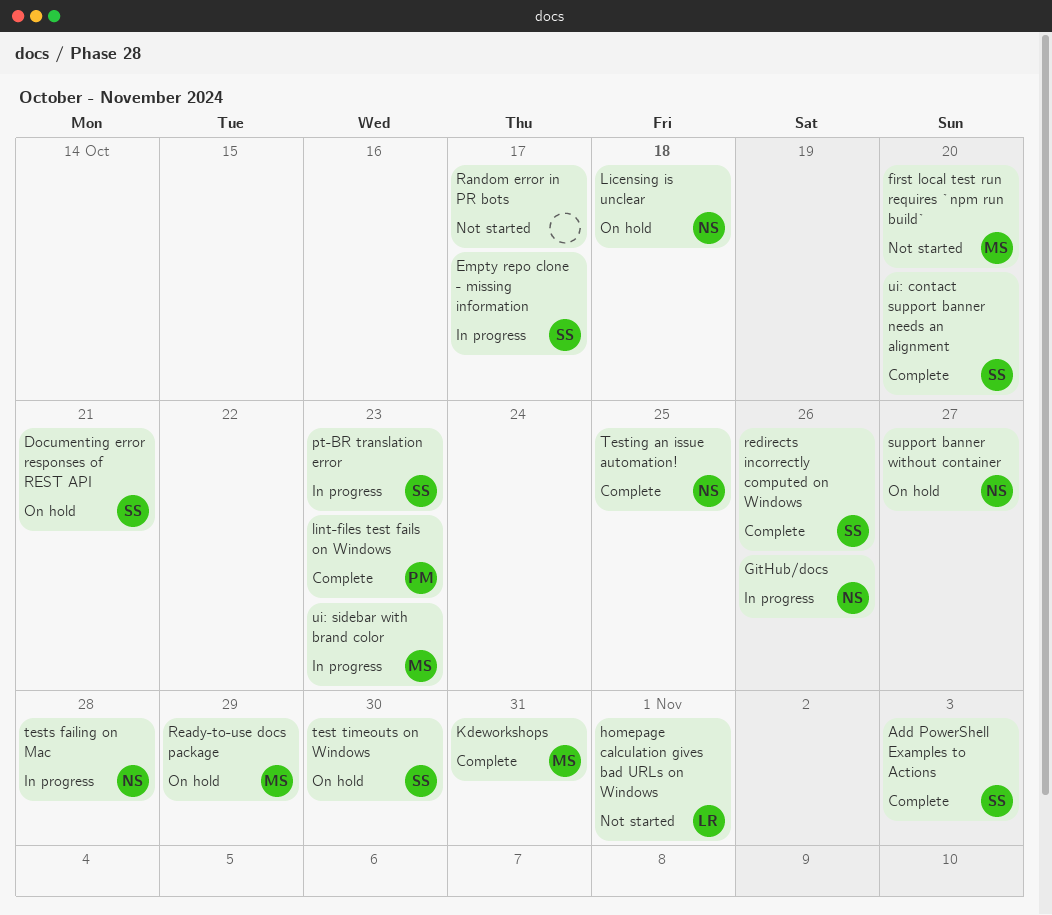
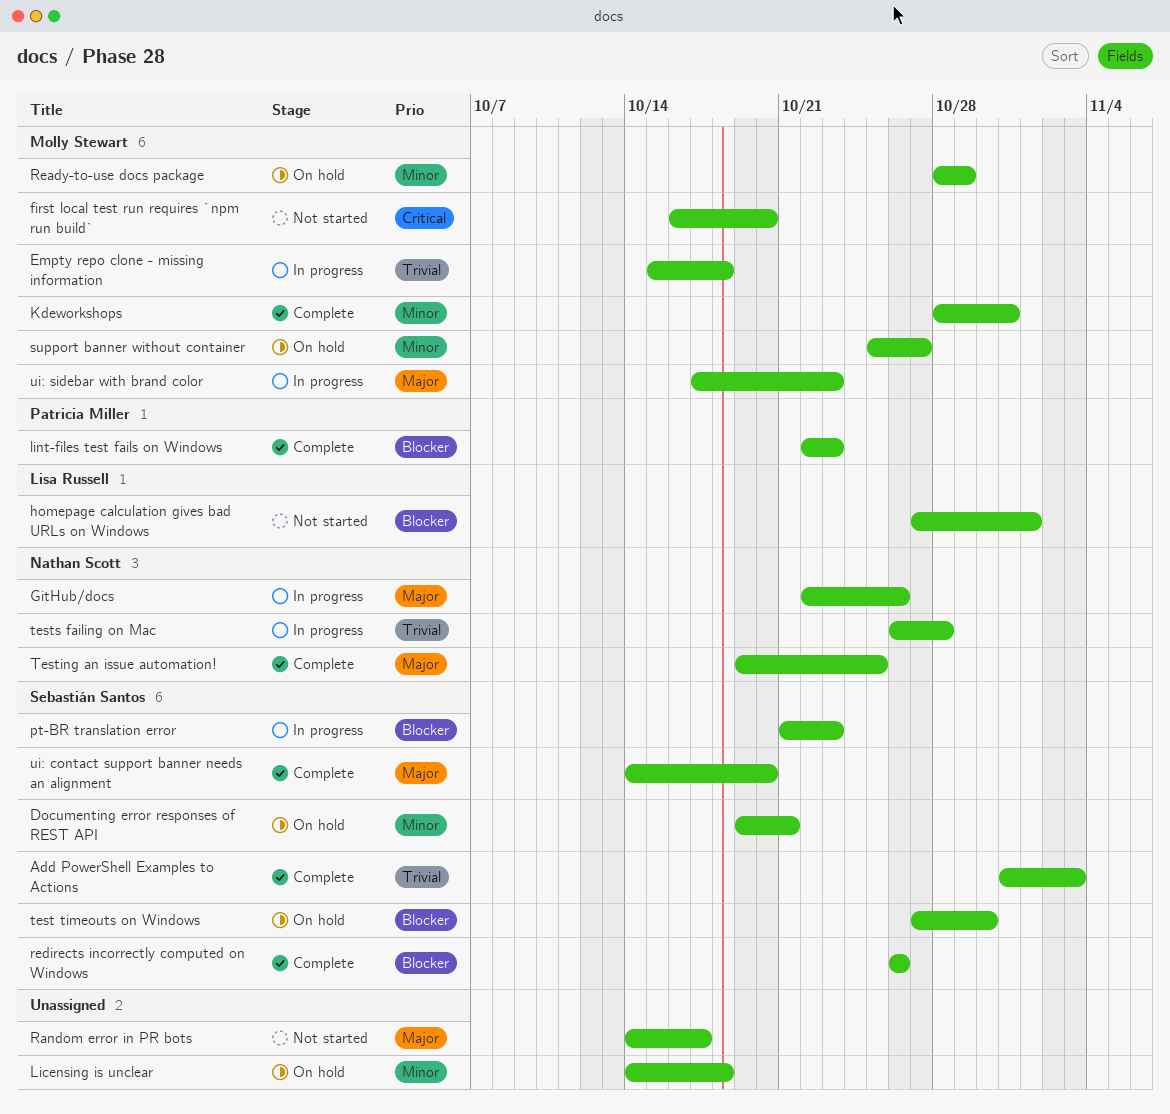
Empty repo clone - missing information, owner: Sebastián Santos -> Molly Stewart
Empty repo clone - missing information, due: Oct 17 -> Oct 18
Licensing is unclear, owner: Nathan Scott -> none
support banner without container, owner: Nathan Scott -> Molly Stewart

